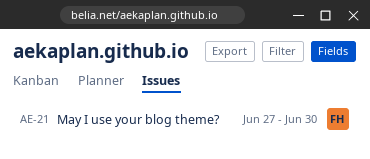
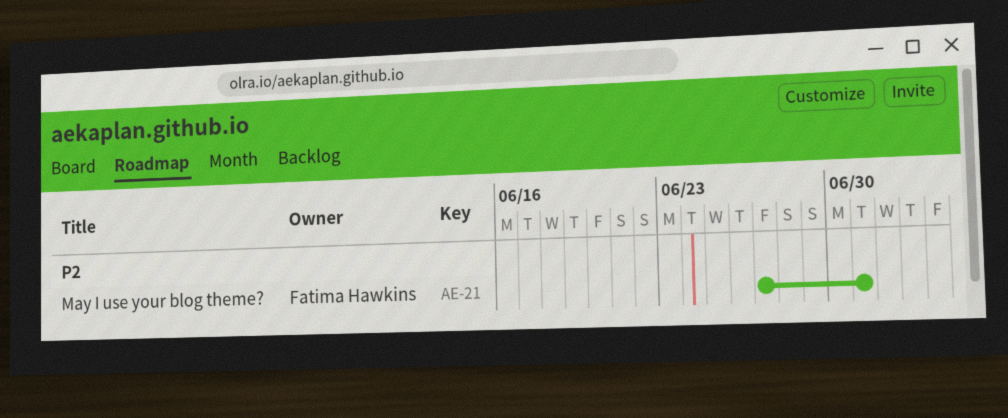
AE-21, due: Jun 30 -> Jul 1

